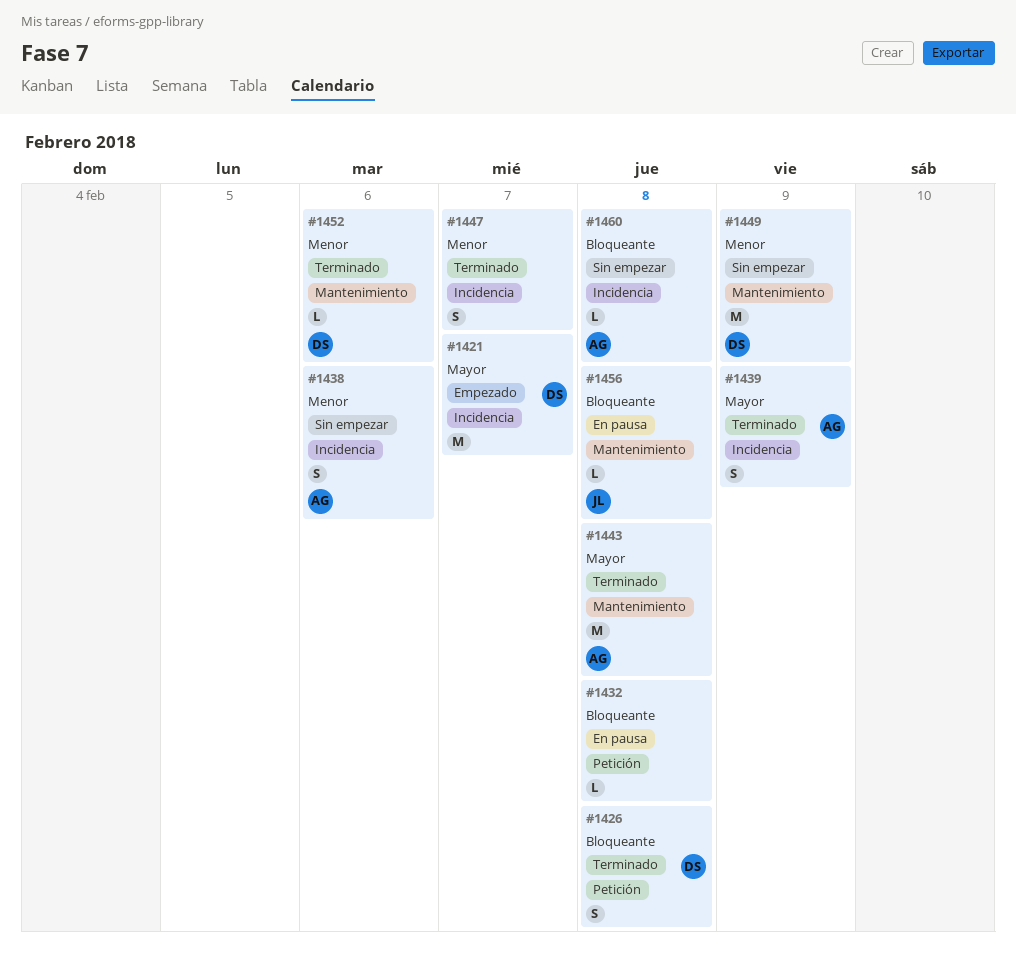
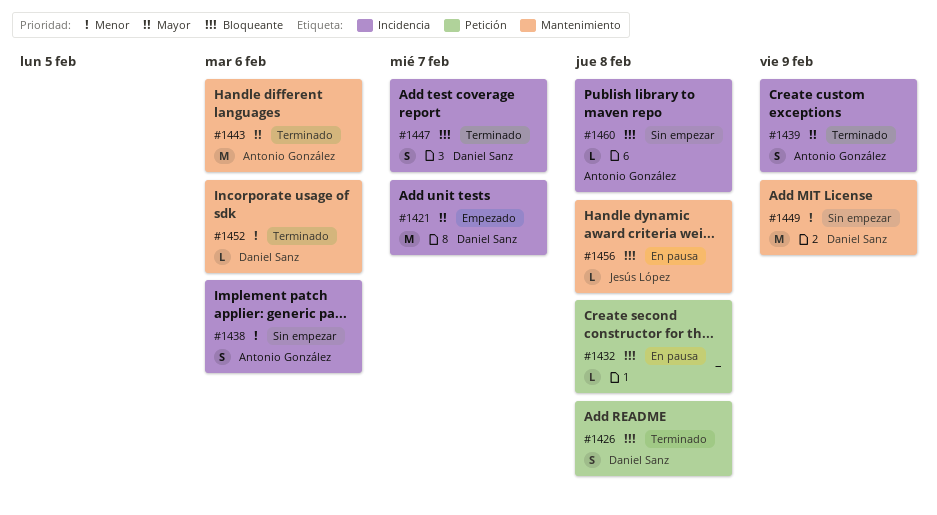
#1443, due: Feb 8 -> Feb 6
#1447, owner: none -> Daniel Sanz
#1447, priority: Menor -> Bloqueante

